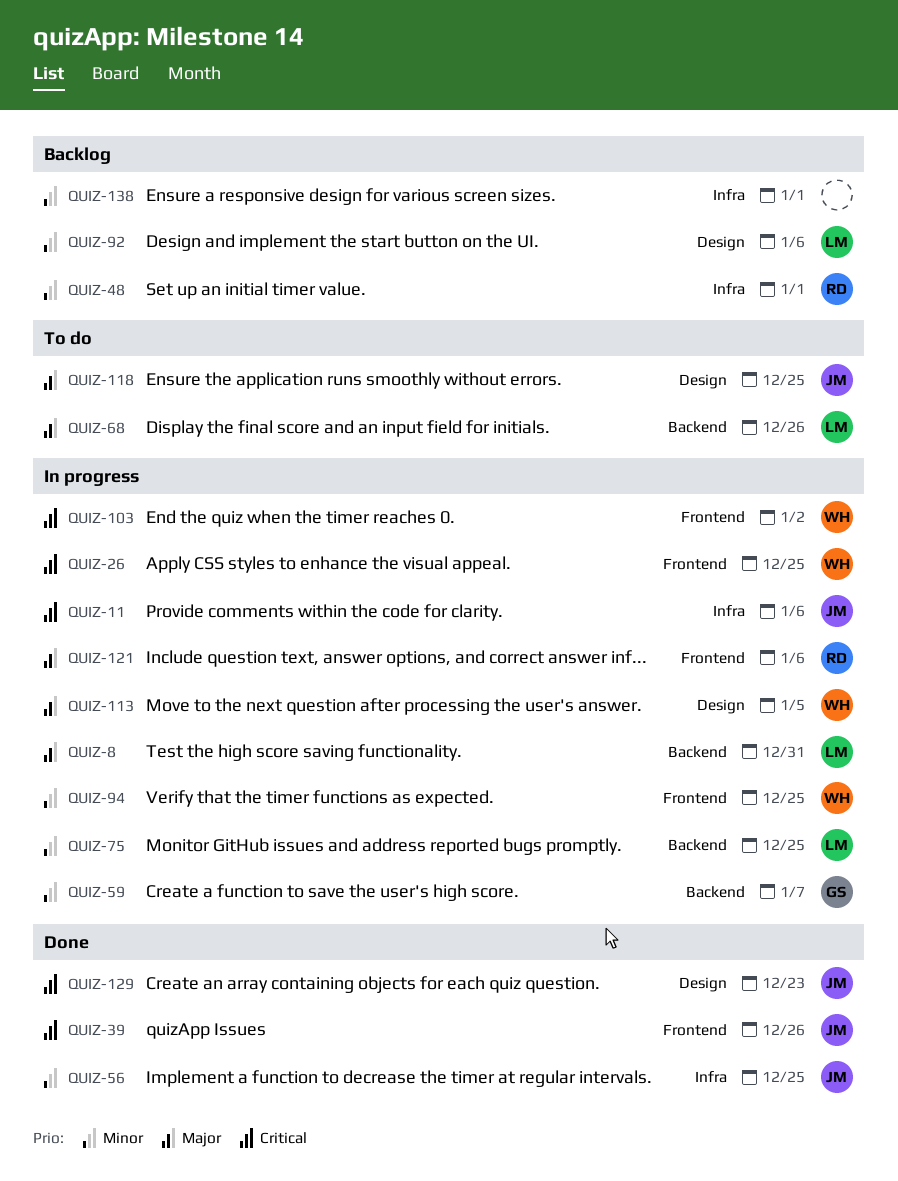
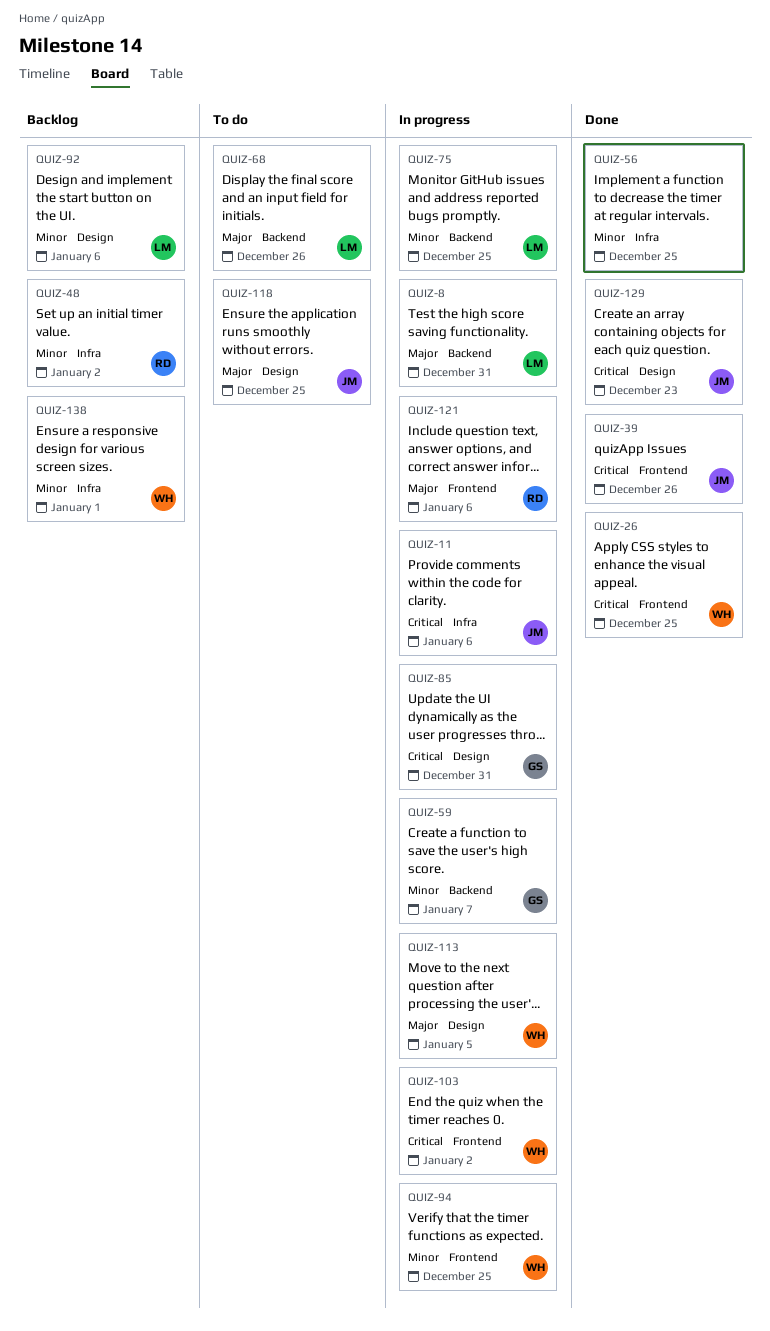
QUIZ-26, status: In progress -> Done
QUIZ-48, due: Jan 1 -> Jan 2
QUIZ-56, owner: JM -> none
QUIZ-85: none -> present
QUIZ-138, owner: none -> WH

